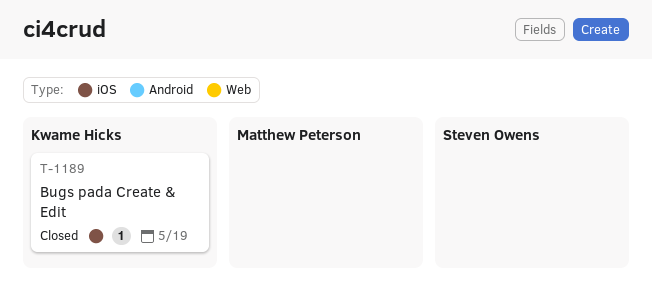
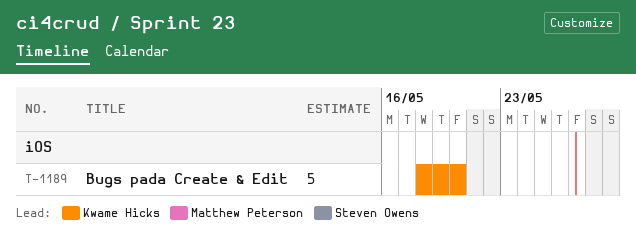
T-1189, estimate: 1 -> 5
T-1189, due: May 19 -> May 20

